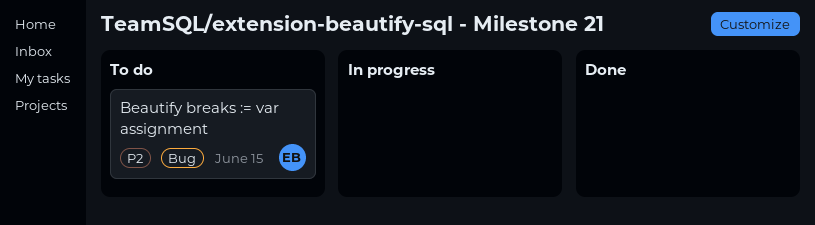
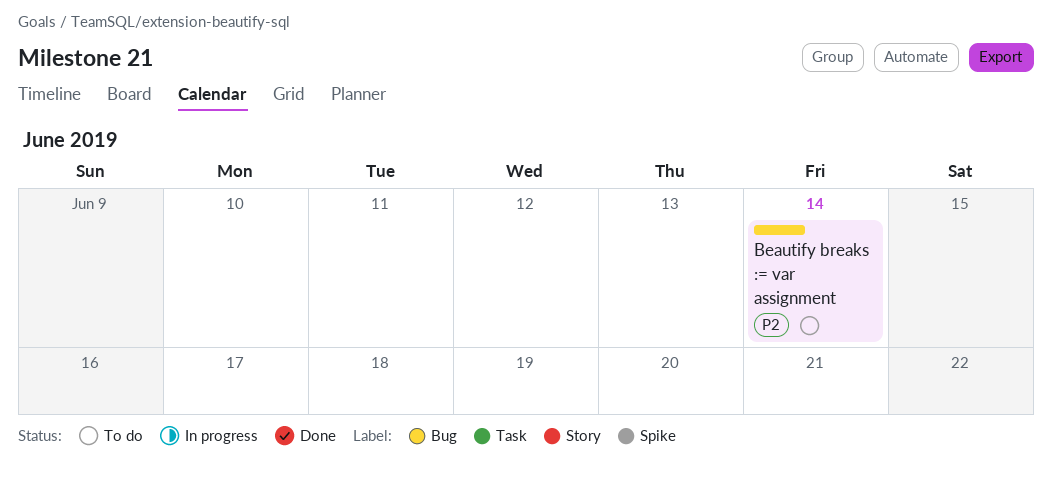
Beautify breaks := var assignment, due: Jun 15 -> Jun 14

